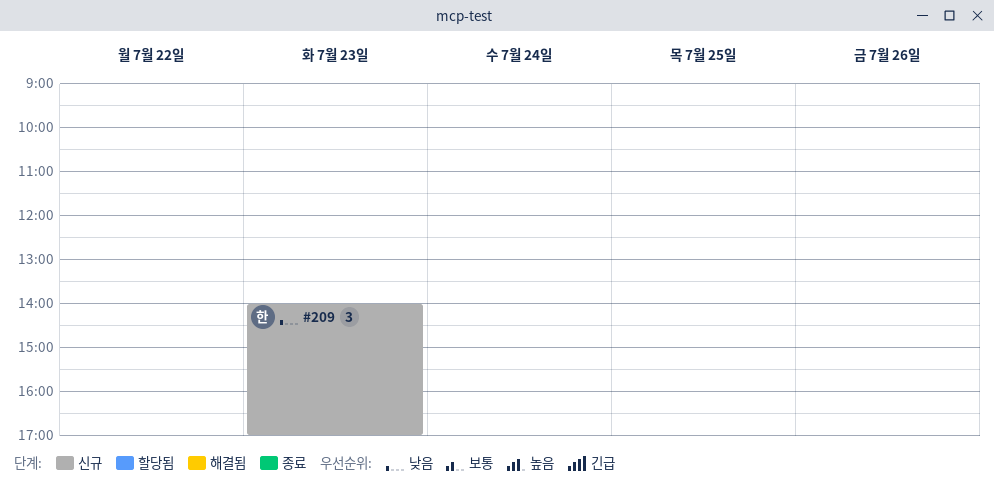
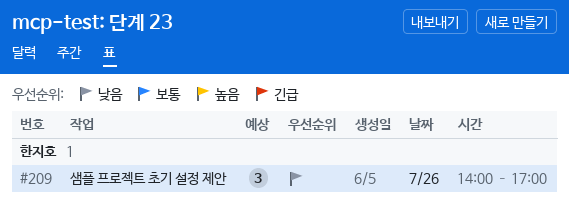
#209, day: Jul 23 -> Jul 26

